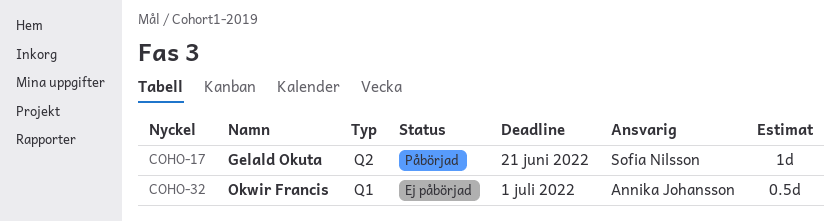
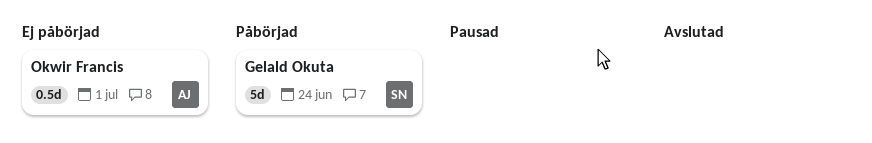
Gelald Okuta, estimate: 1d -> 5d
Gelald Okuta, due: Jun 21 -> Jun 24

